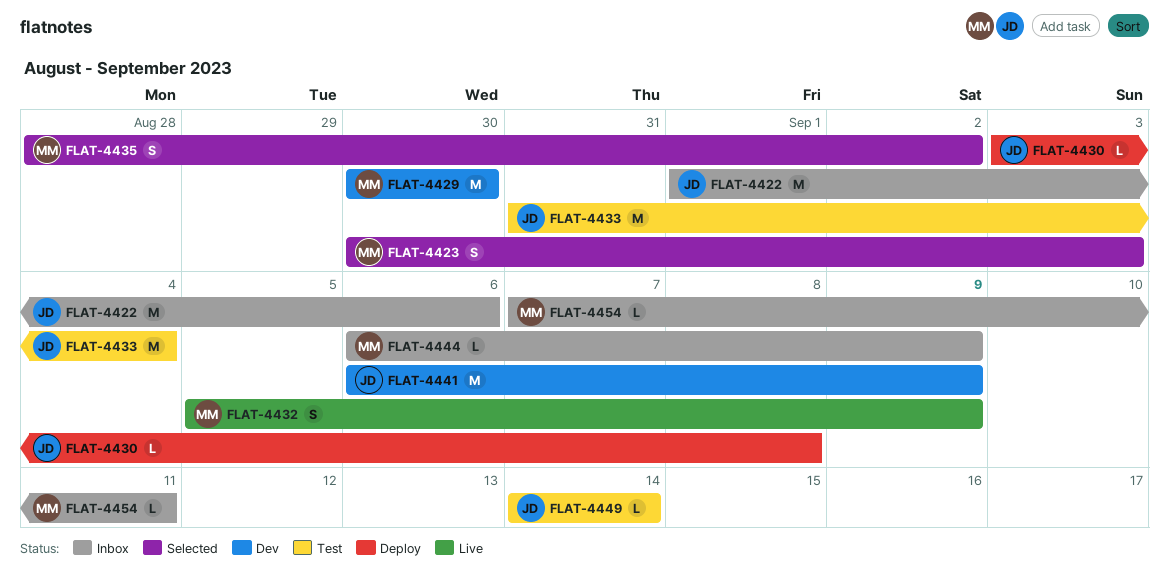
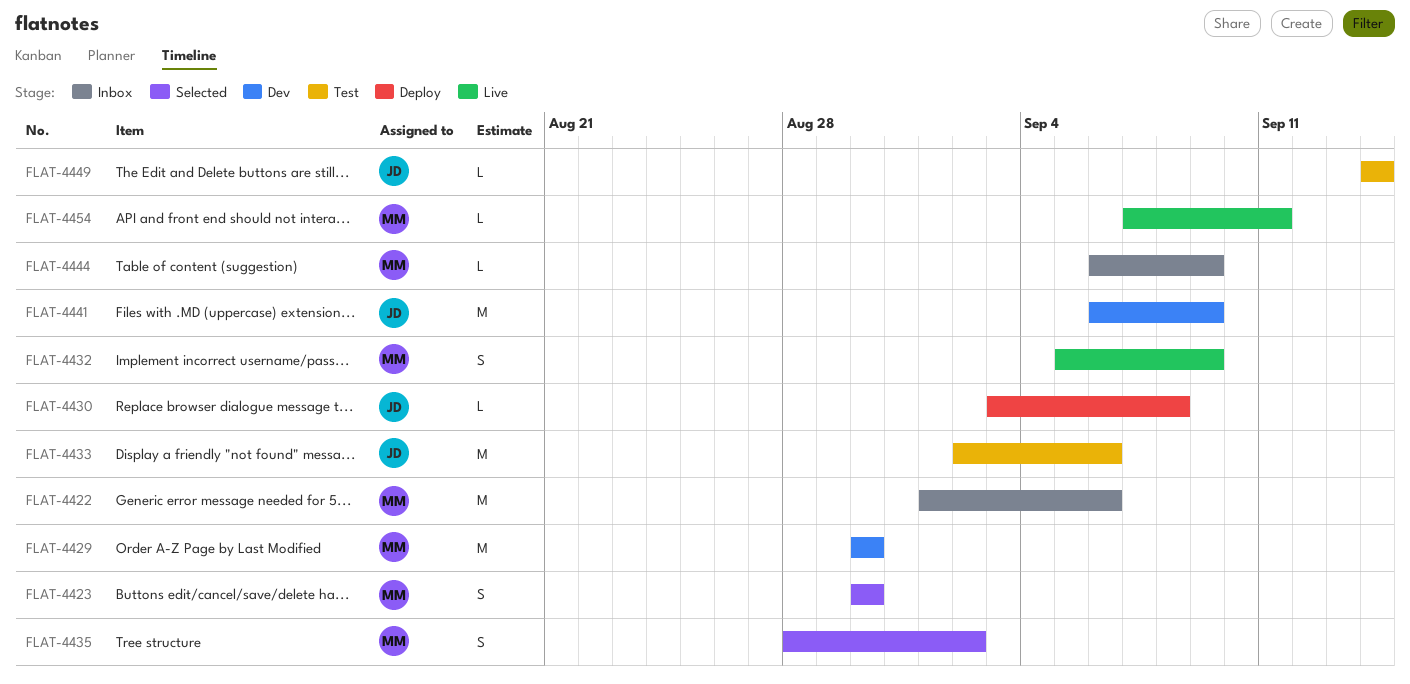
FLAT-4422, owner: JD -> MM
FLAT-4423, due: Sep 3 -> Aug 30
FLAT-4433, start: Aug 31 -> Sep 2
FLAT-4433, due: Sep 4 -> Sep 6
FLAT-4454, status: Inbox -> Live

